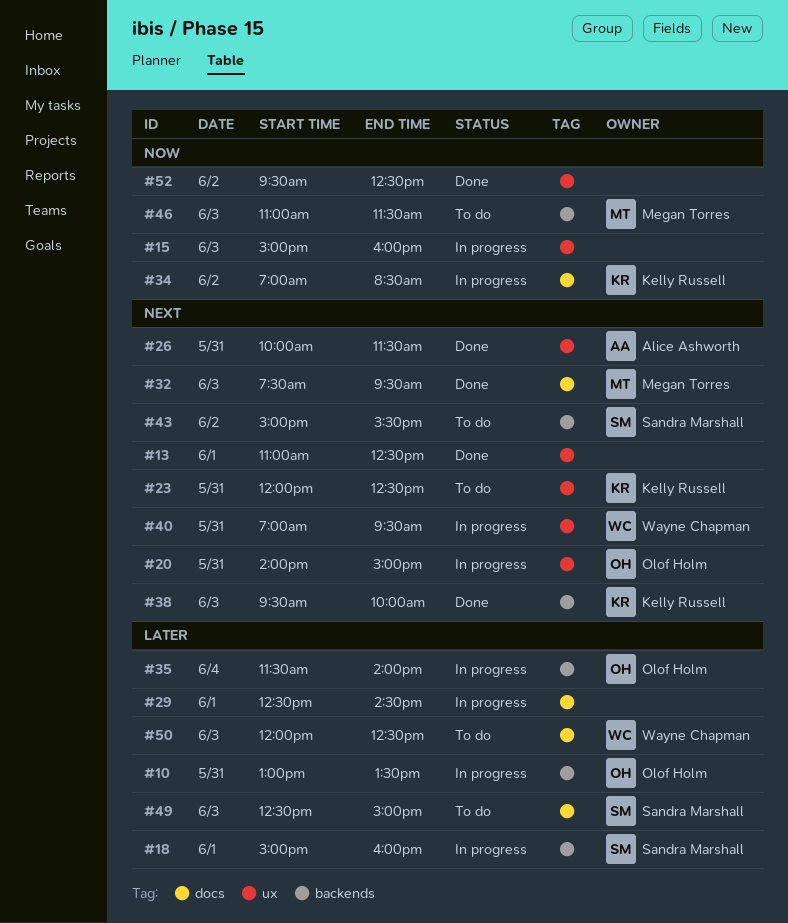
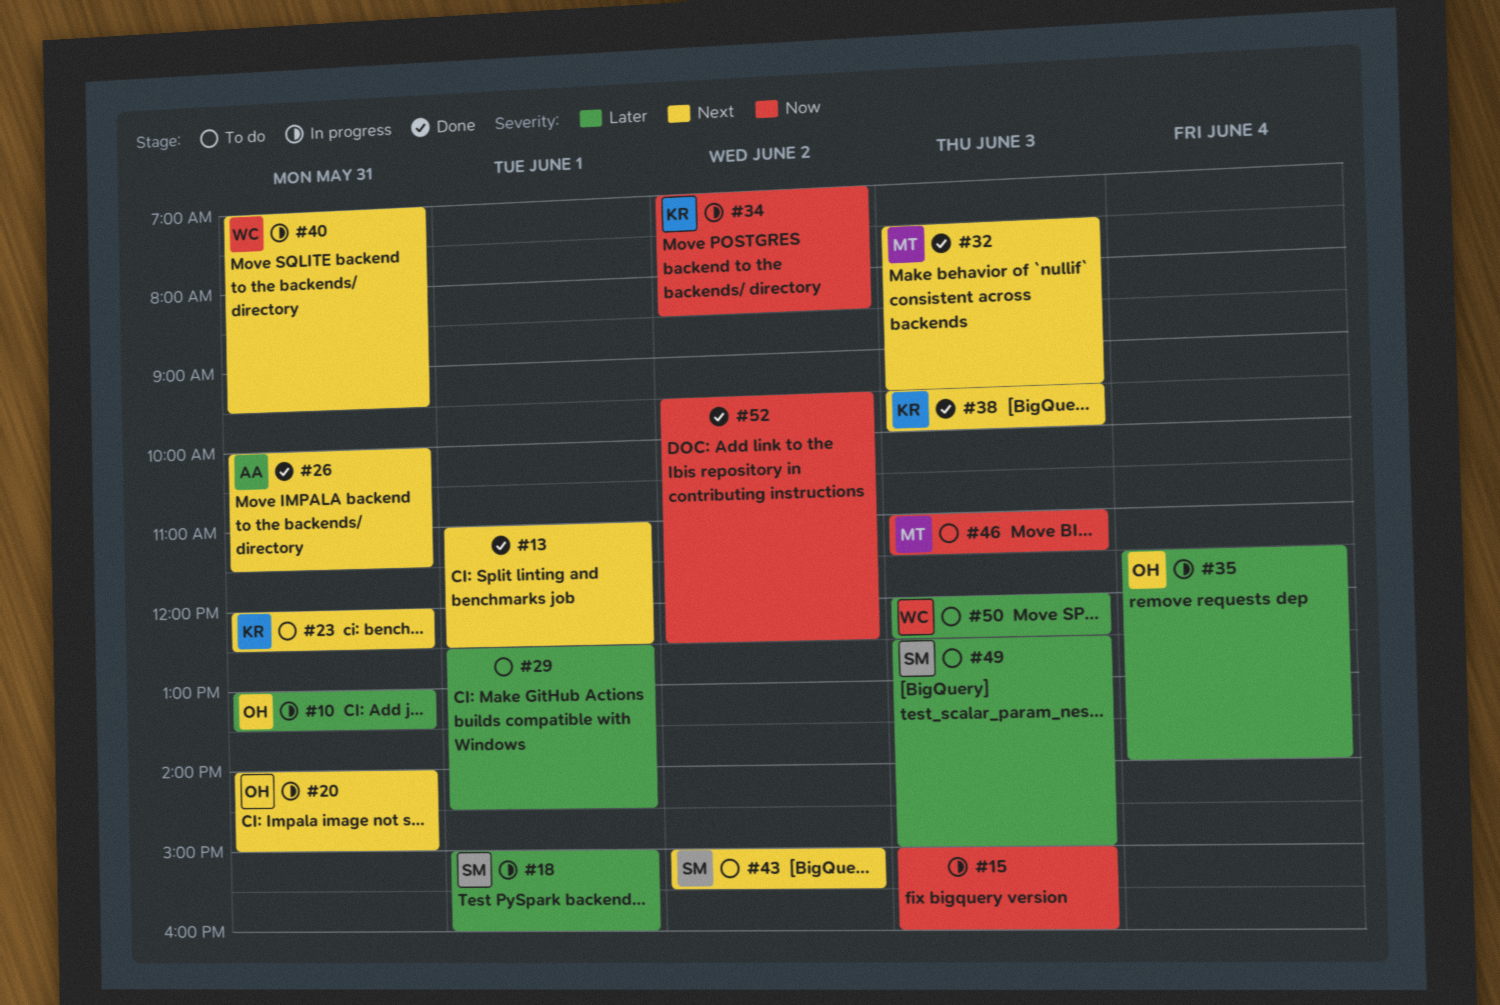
#29, status: In progress -> To do

